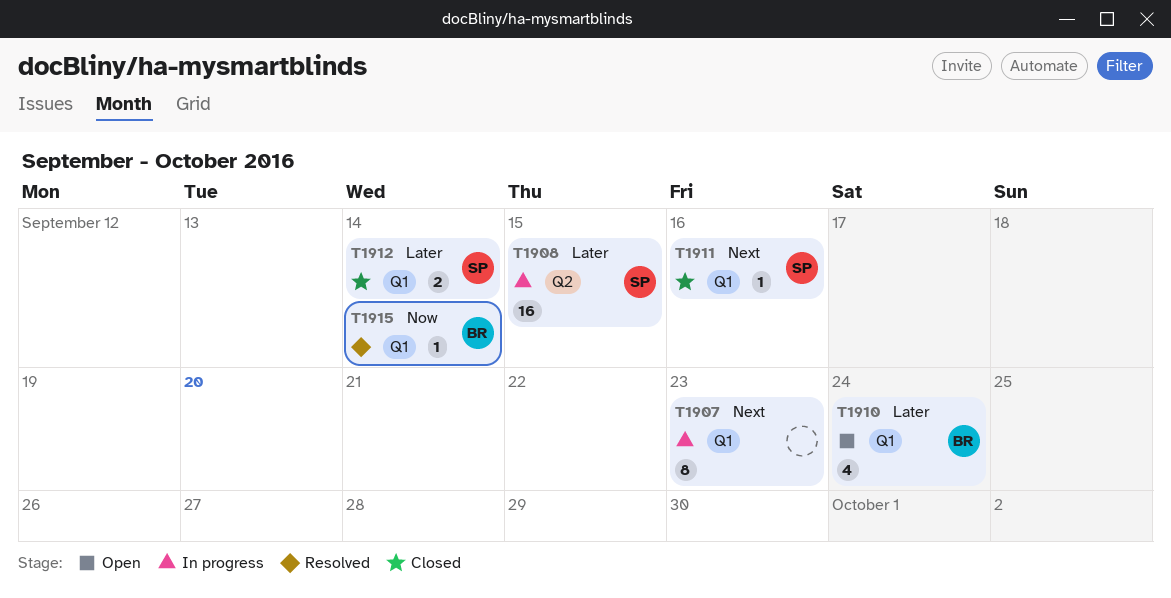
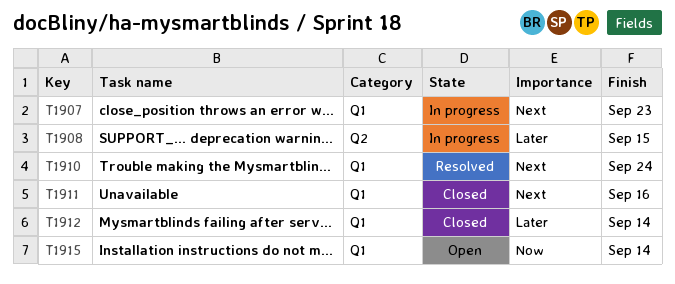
T1910, status: Open -> Resolved
T1910, priority: Later -> Next
T1915, status: Resolved -> Open

